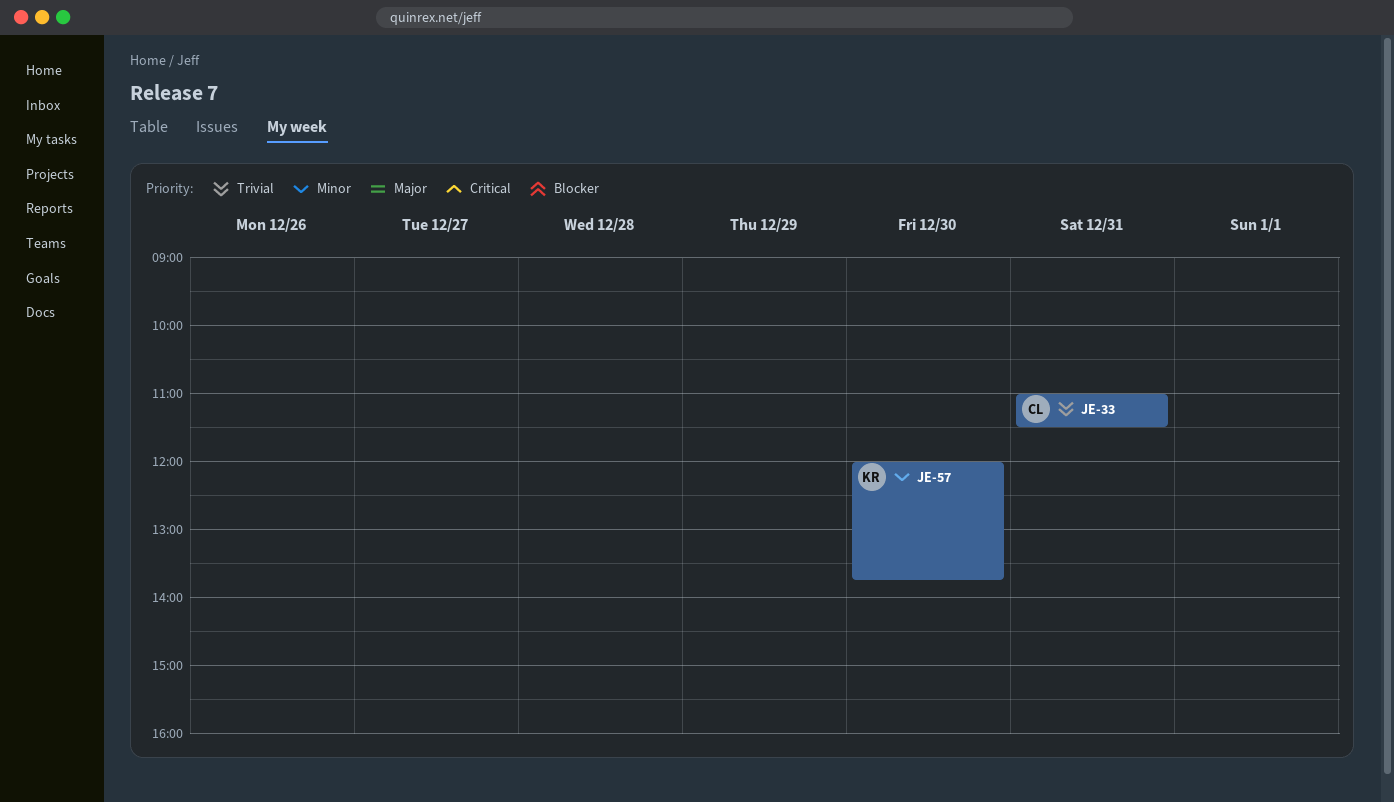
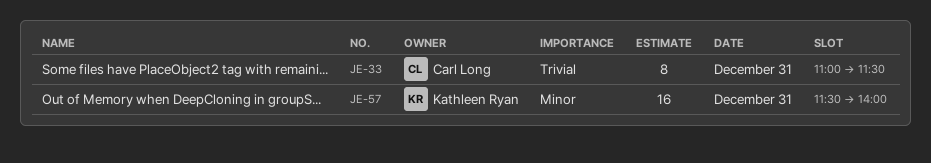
JE-57, day: Dec 30 -> Dec 31
JE-57, begins: 12:00 -> 11:30
JE-57, ends: 13:45 -> 14:00

